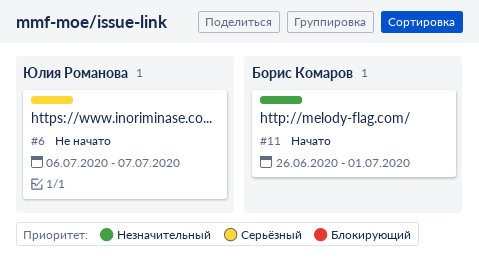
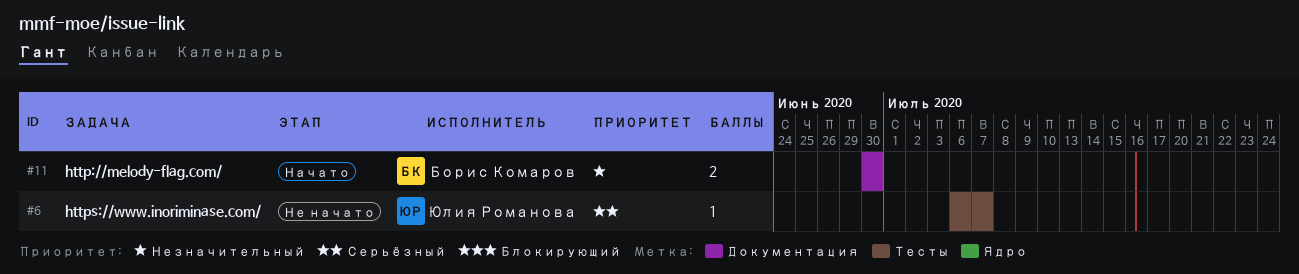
#11, start: Jun 26 -> Jun 30
#11, due: Jul 1 -> Jun 30

